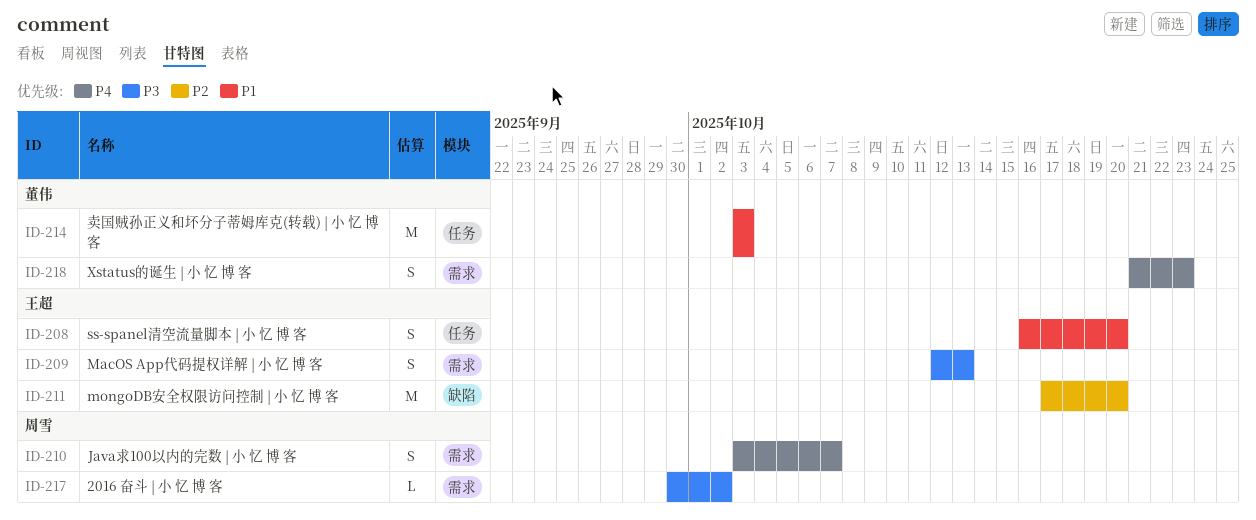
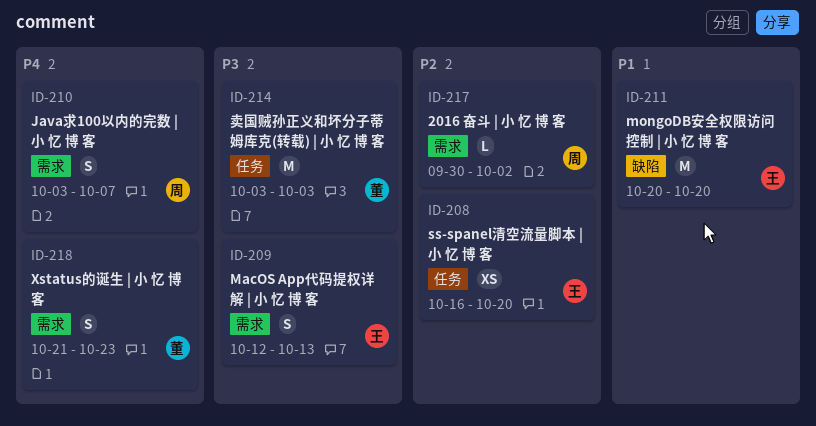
ID-208, priority: P1 -> P2
ID-208, estimate: S -> XS
ID-211, priority: P2 -> P1
ID-211, start: Oct 17 -> Oct 20
ID-214, priority: P1 -> P3
ID-217, priority: P3 -> P2

